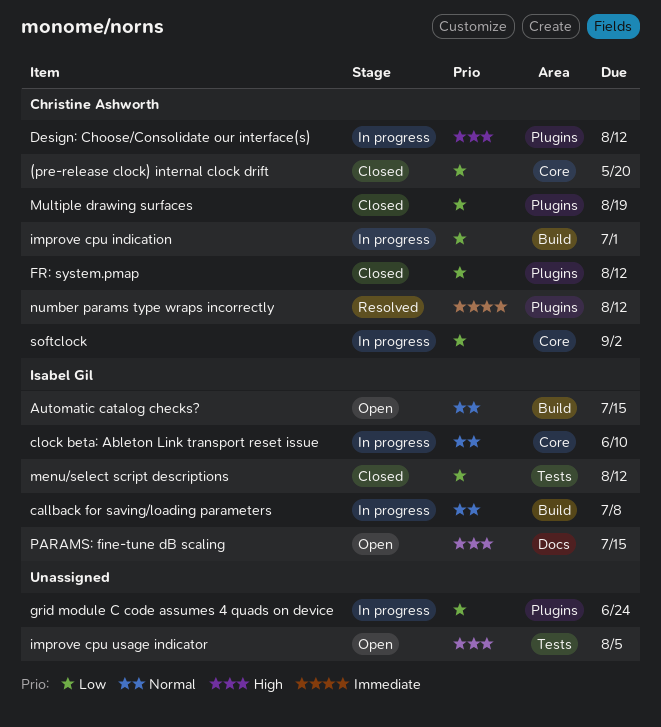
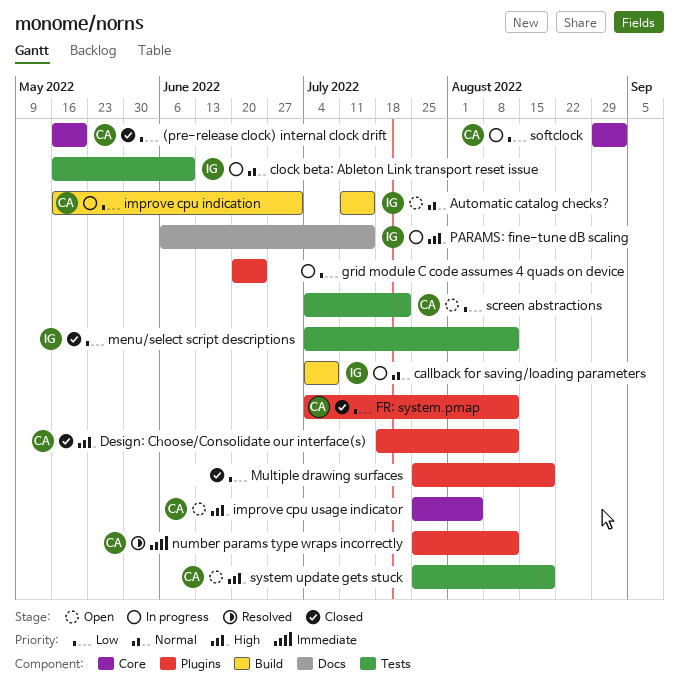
clock beta: Ableton Link transport reset issue, label: Core -> Tests
Design: Choose/Consolidate our interface(s), status: In progress -> Closed
improve cpu usage indicator, owner: none -> Christine Ashworth
improve cpu usage indicator, label: Tests -> Core
Multiple drawing surfaces, owner: Christine Ashworth -> none
PARAMS: fine-tune dB scaling, status: Open -> In progress
screen abstractions: none -> present
system update gets stuck: none -> present

